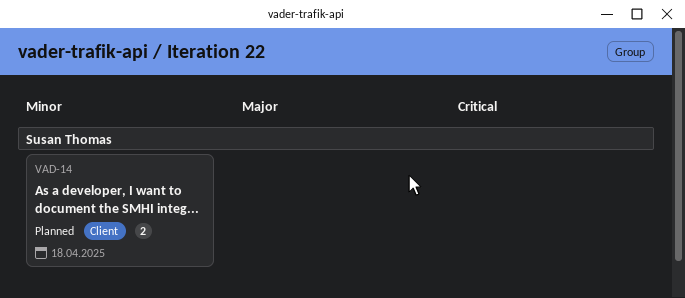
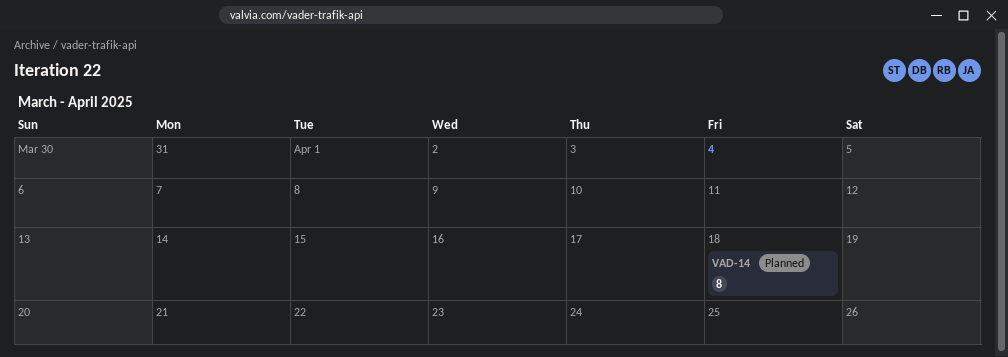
VAD-14, estimate: 2 -> 8

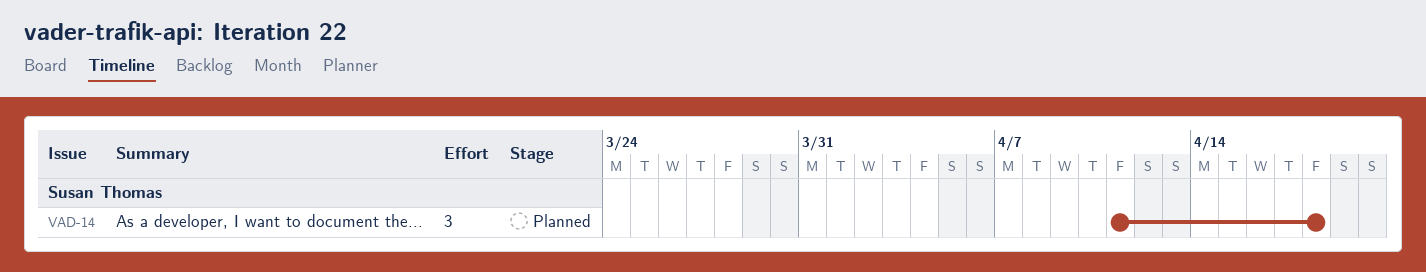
VAD-14, estimate: 8 -> 3

